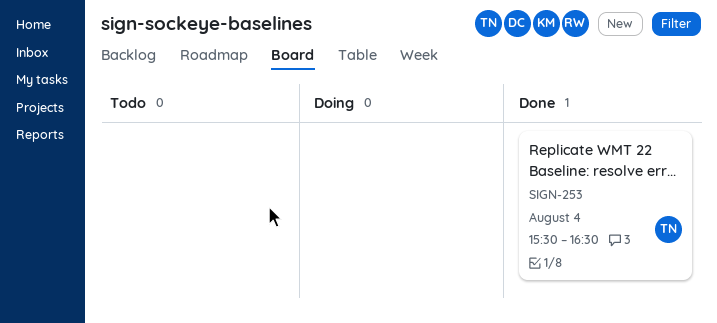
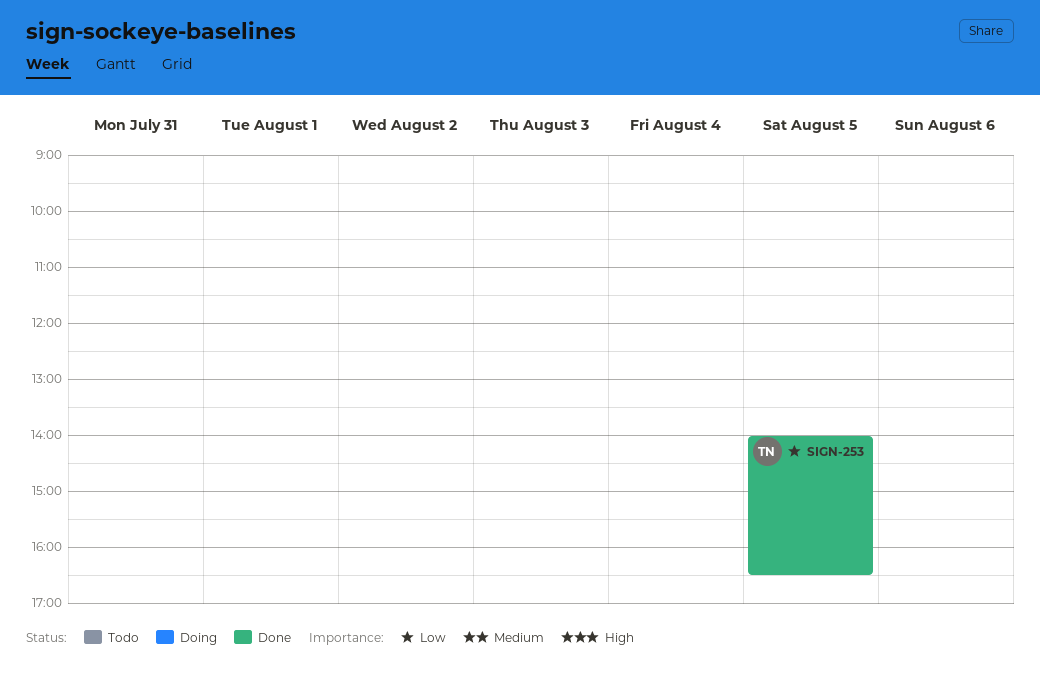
SIGN-253, day: Aug 4 -> Aug 5
SIGN-253, begins: 15:30 -> 14:00

